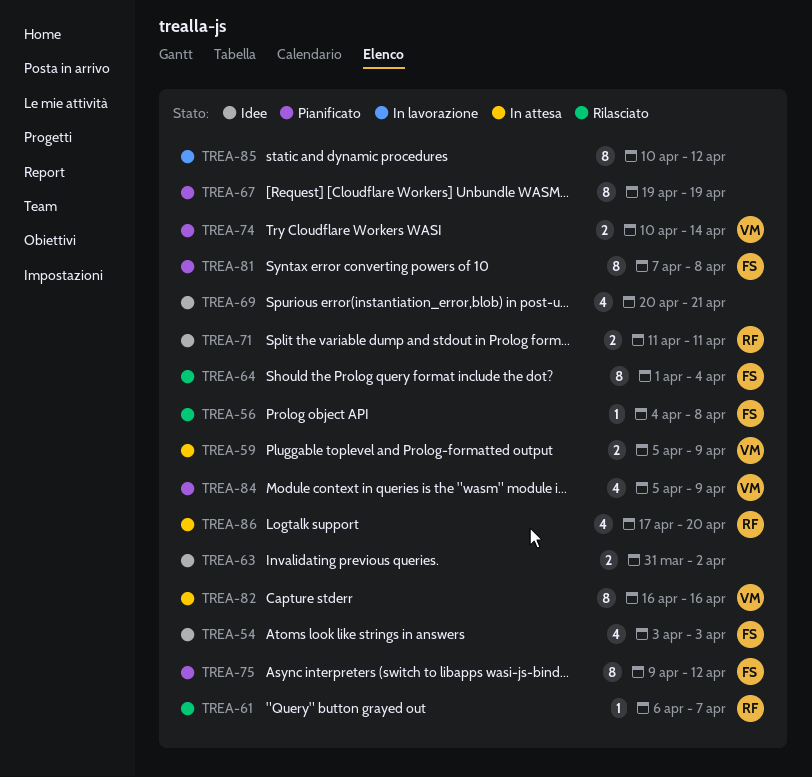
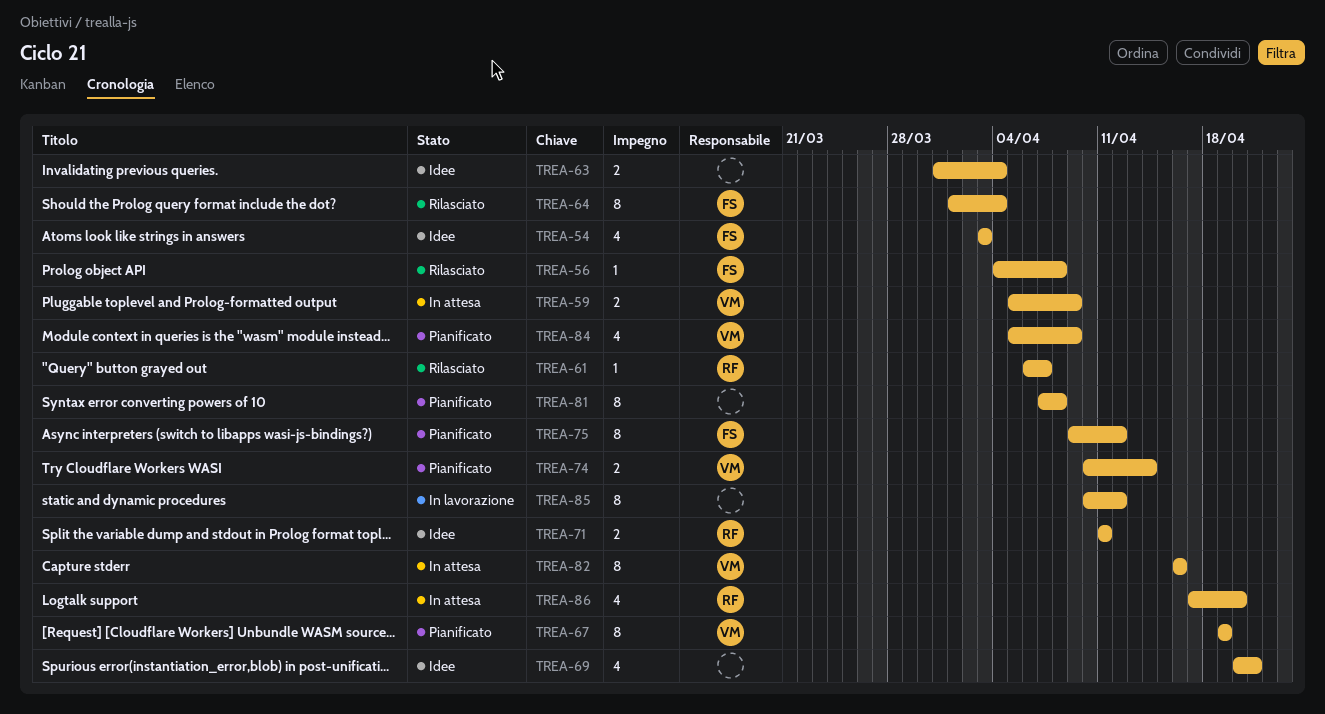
TREA-63, due: Apr 2 -> Apr 4
TREA-67, owner: none -> VM
TREA-81, owner: FS -> none

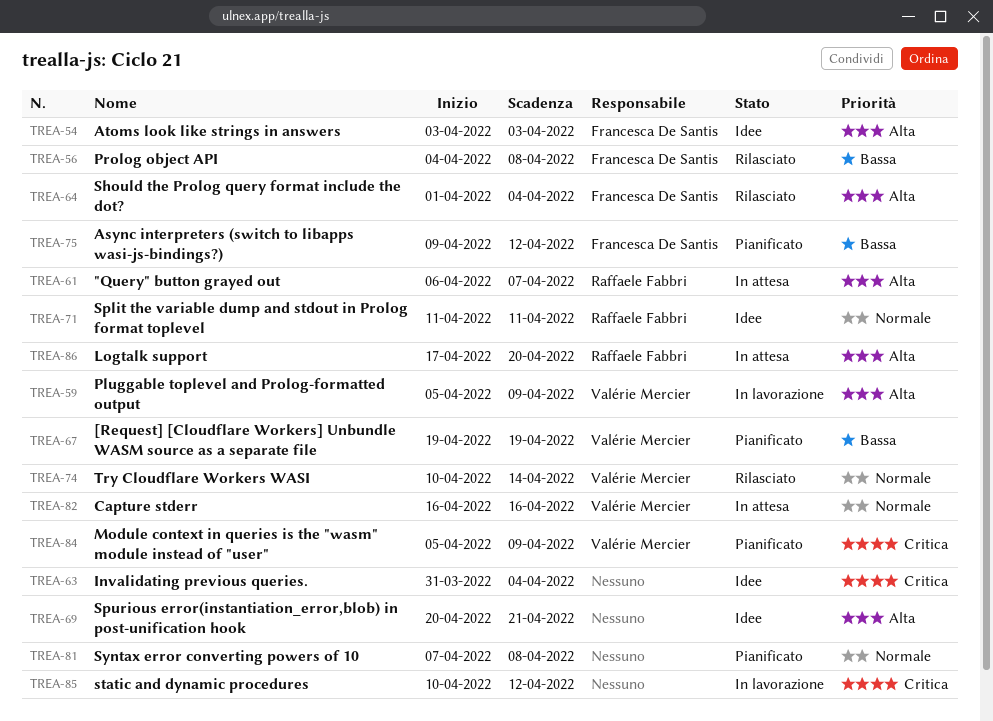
TREA-59, status: In attesa -> In lavorazione
TREA-61, status: Rilasciato -> In attesa
TREA-74, status: Pianificato -> Rilasciato

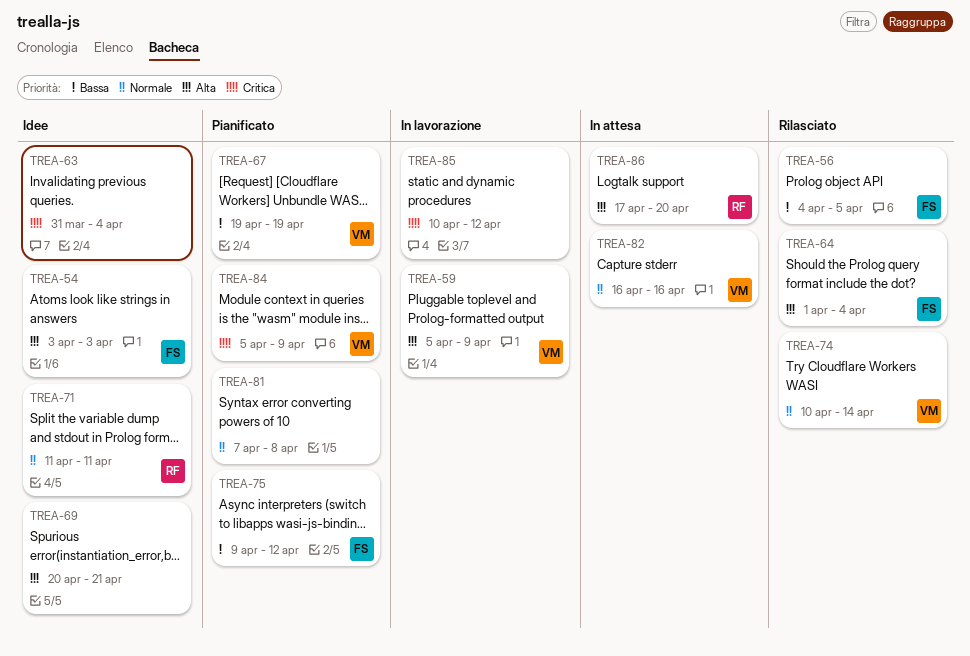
TREA-56, due: Apr 8 -> Apr 5
TREA-61: present -> none

